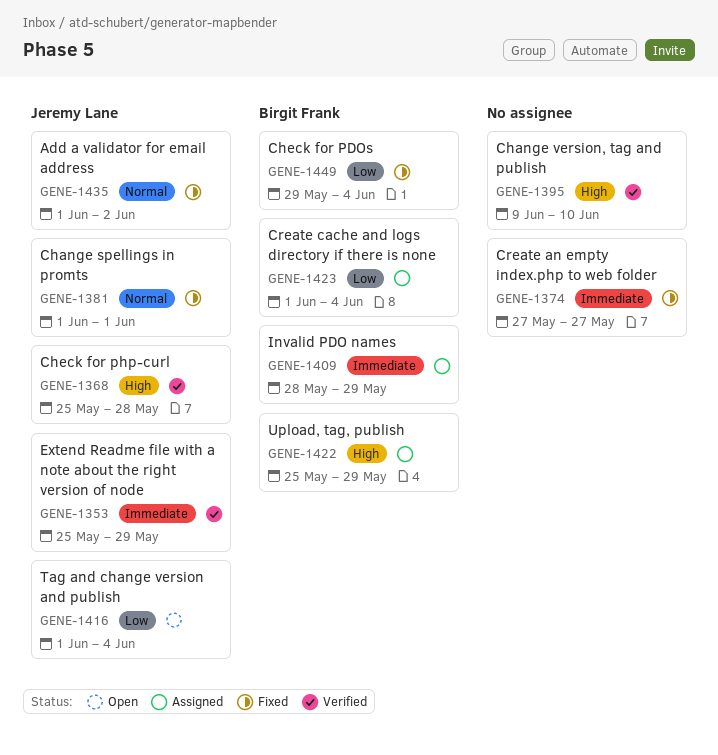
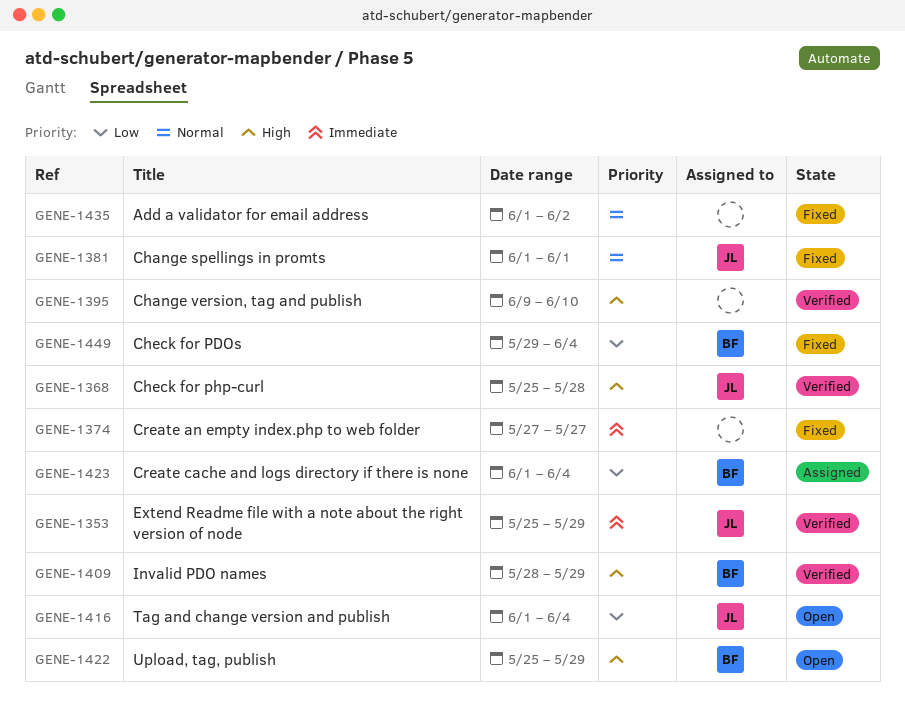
GENE-1409, status: Assigned -> Verified
GENE-1409, priority: Immediate -> High
GENE-1422, status: Assigned -> Open
GENE-1435, owner: Jeremy Lane -> none

